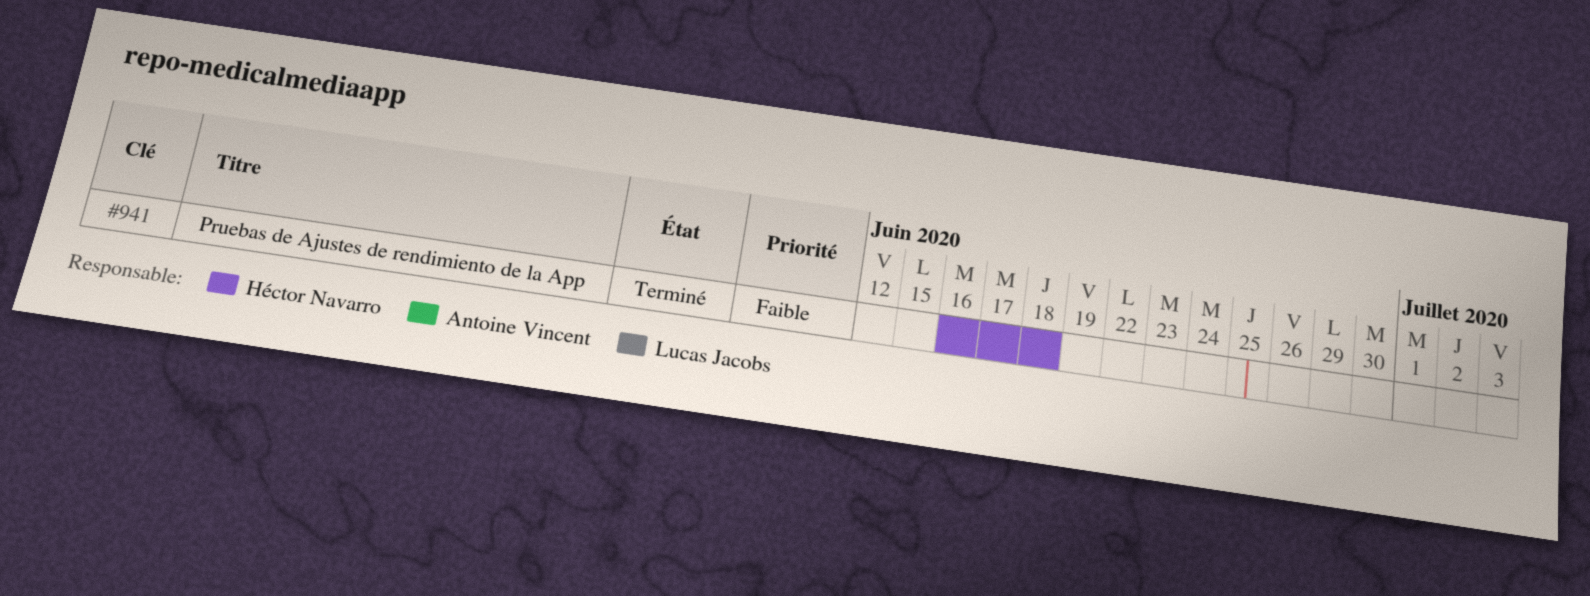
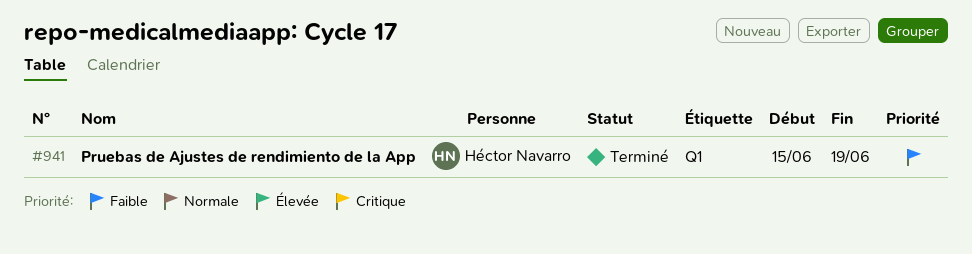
#941, start: Jun 16 -> Jun 15
#941, due: Jun 18 -> Jun 19

